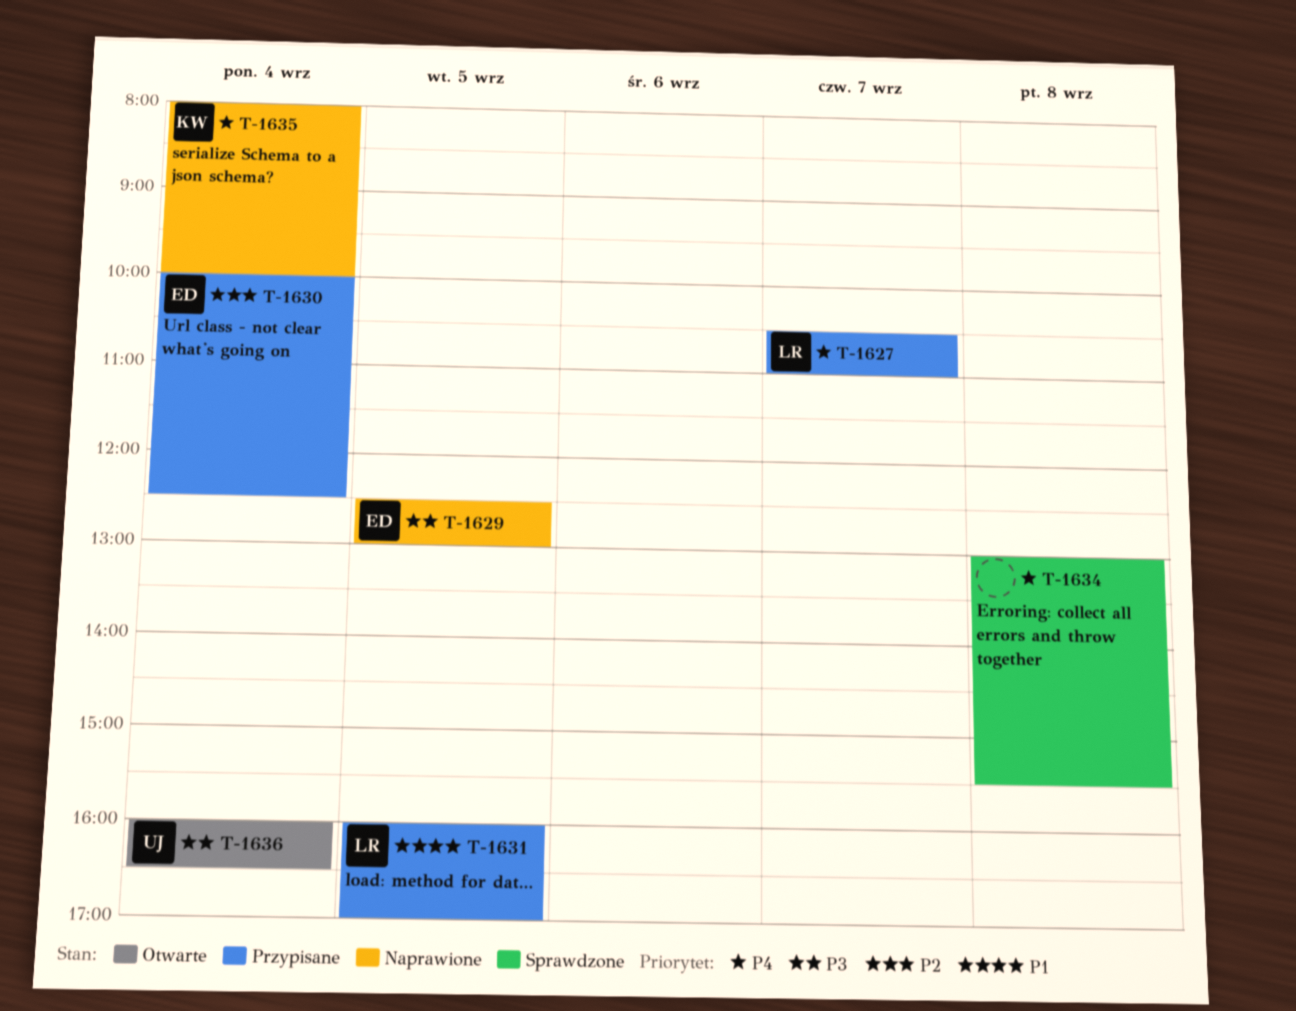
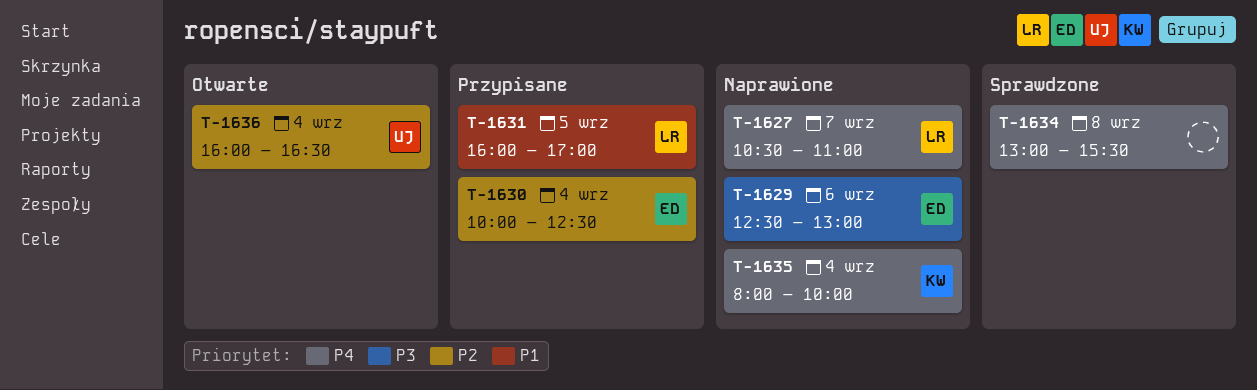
T-1627, status: Przypisane -> Naprawione
T-1629, day: Sep 5 -> Sep 6
T-1636, priority: P3 -> P2

